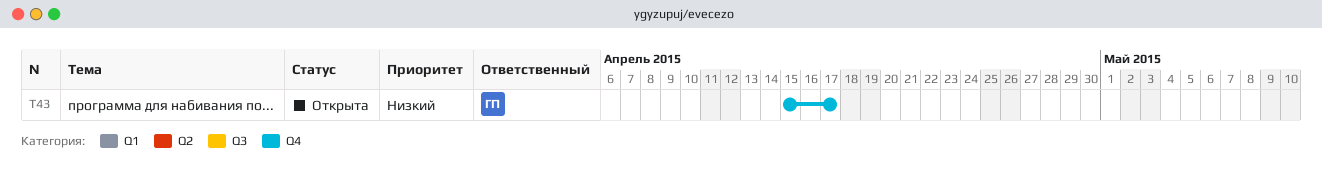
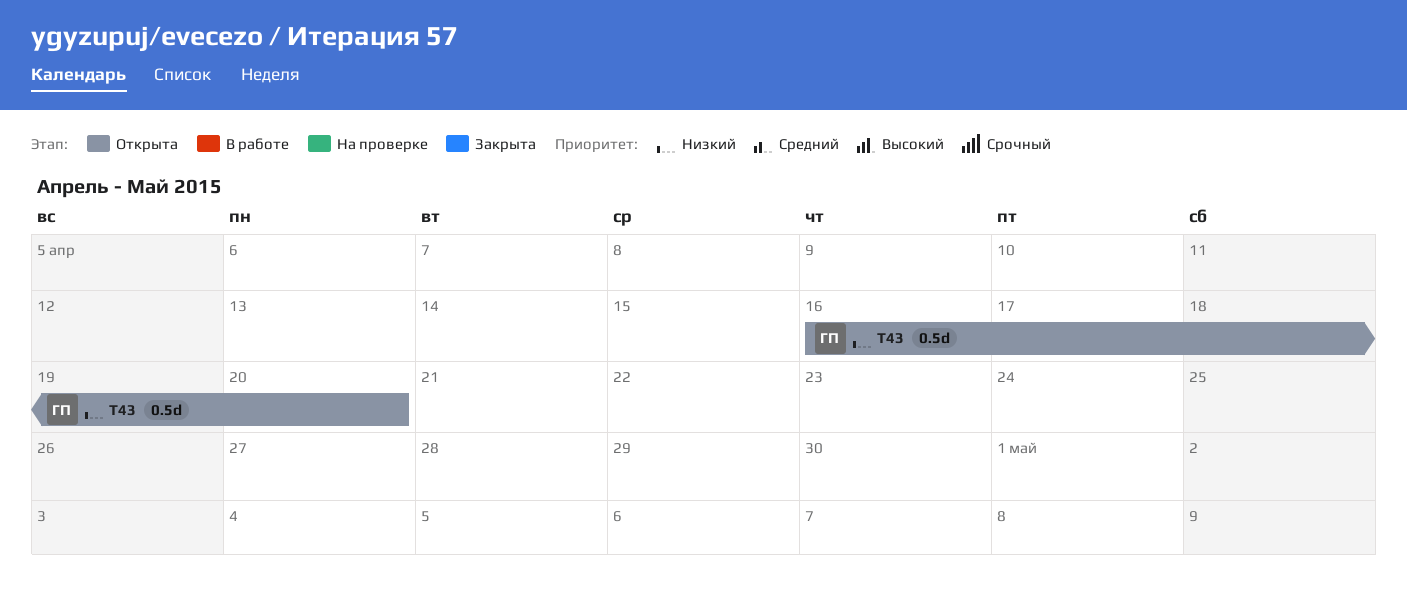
T43, start: Apr 15 -> Apr 16
T43, due: Apr 17 -> Apr 20

